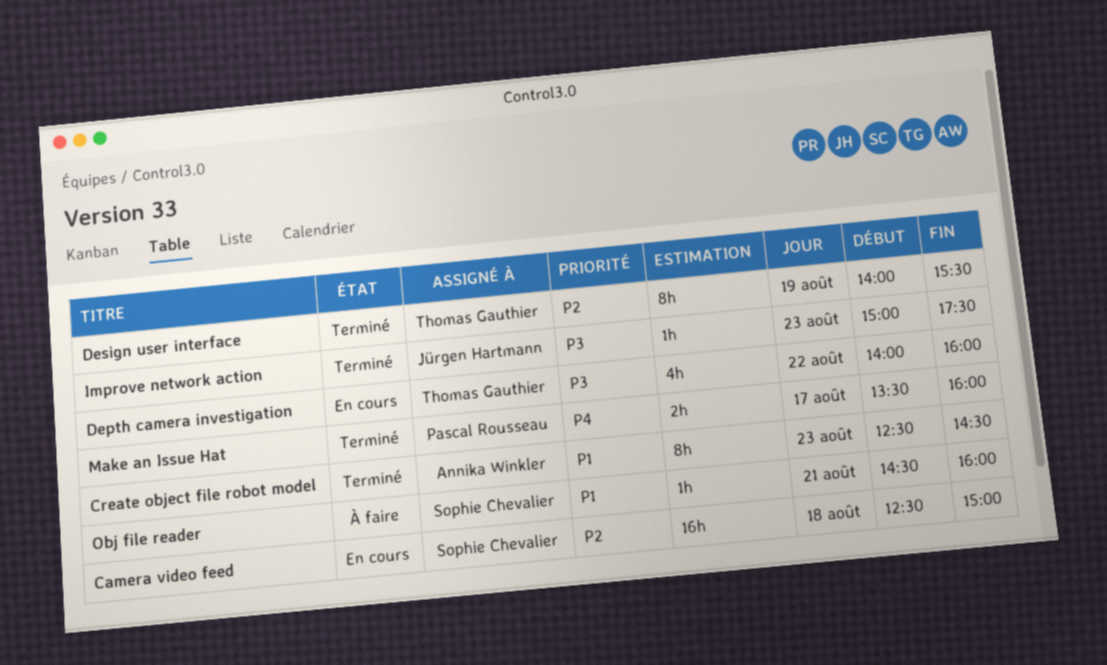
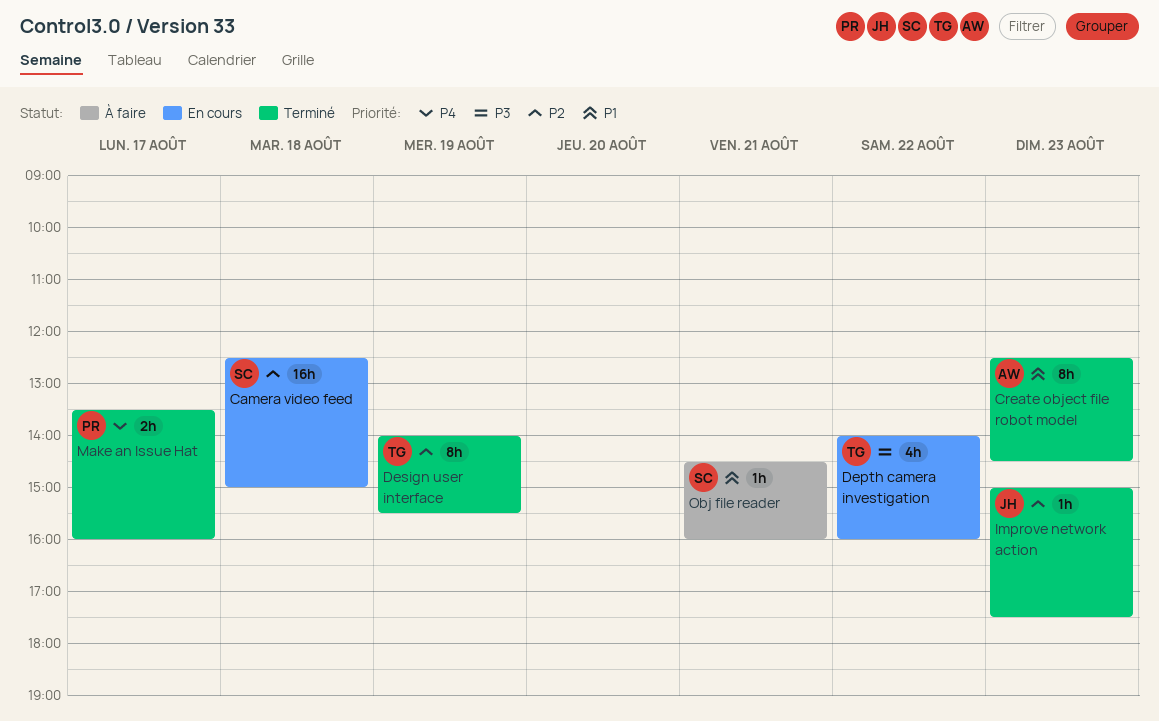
Improve network action, priority: P3 -> P2

